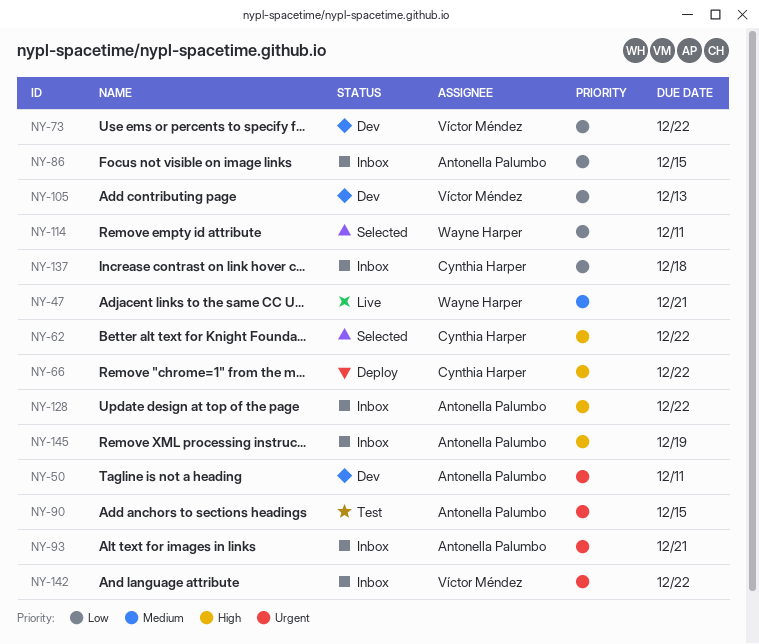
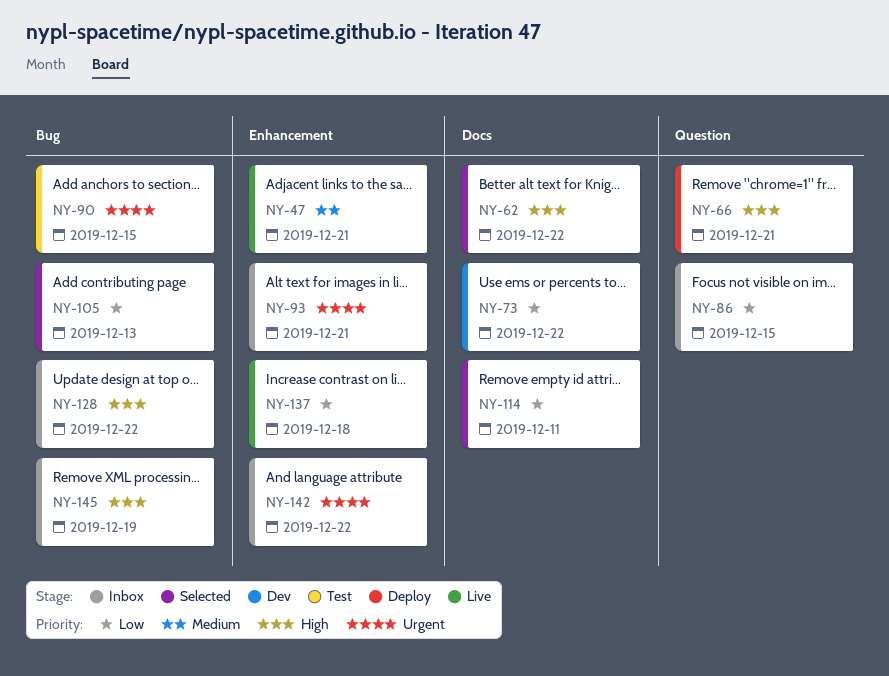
NY-50: present -> none
NY-66, due: Dec 22 -> Dec 21
NY-105, status: Dev -> Selected
NY-137, status: Inbox -> Live

